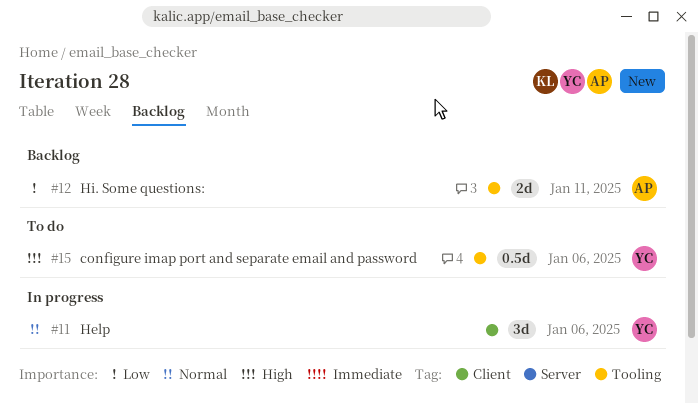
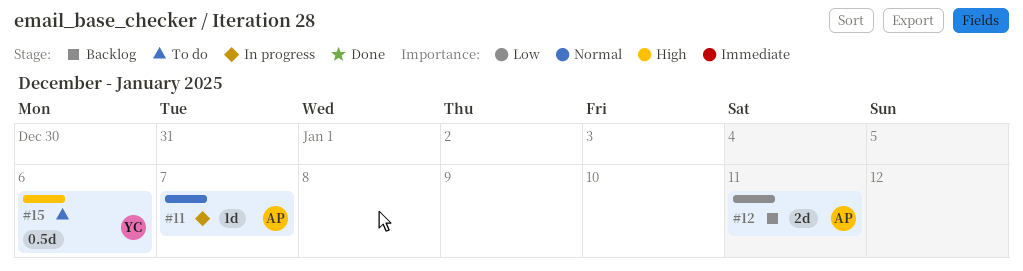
#11, owner: YC -> AP
#11, estimate: 3d -> 1d
#11, due: Jan 6 -> Jan 7

